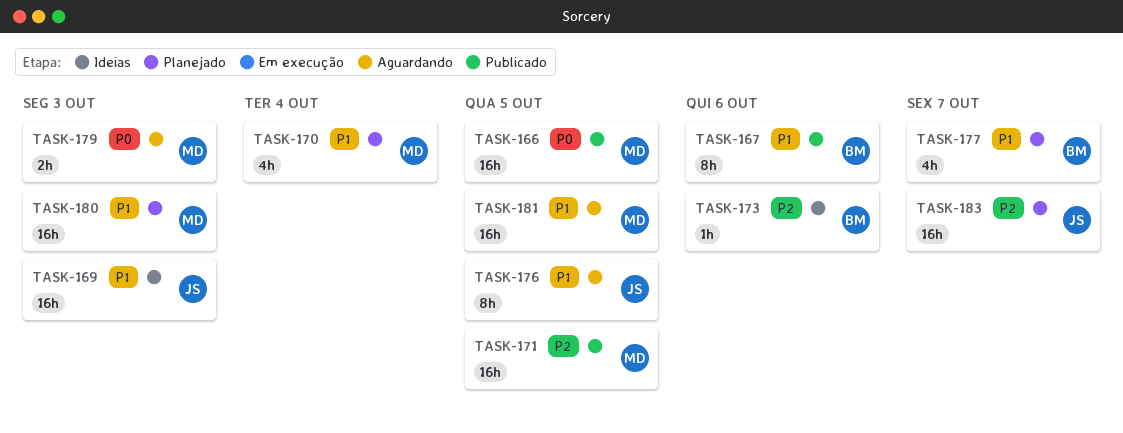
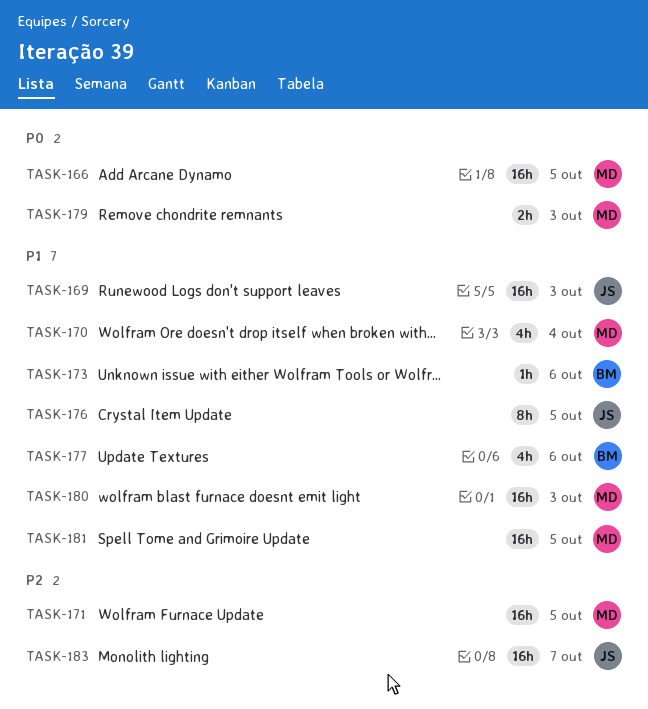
TASK-167: present -> none
TASK-173, priority: P2 -> P1
TASK-177, due: Oct 7 -> Oct 6

